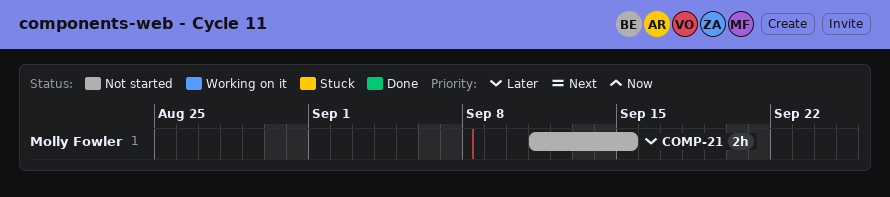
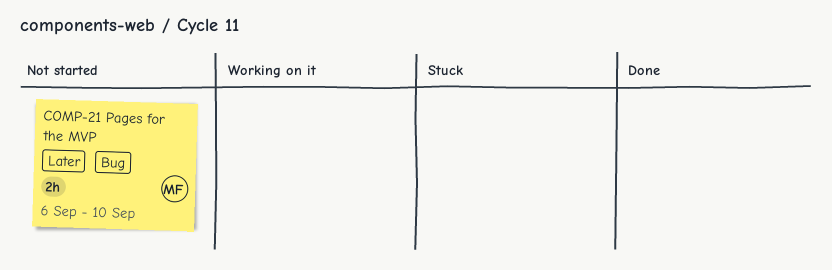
COMP-21, start: Sep 11 -> Sep 6
COMP-21, due: Sep 15 -> Sep 10

